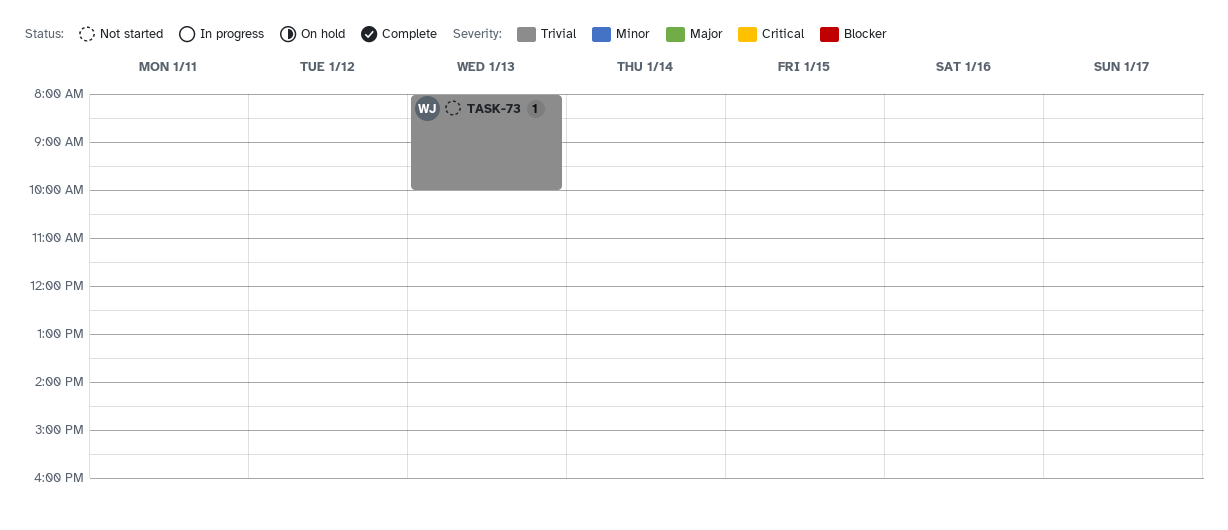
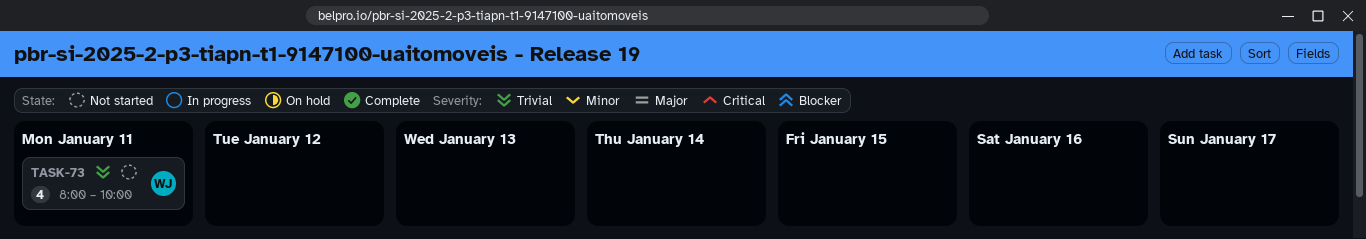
TASK-73, estimate: 1 -> 4
TASK-73, day: Jan 13 -> Jan 11

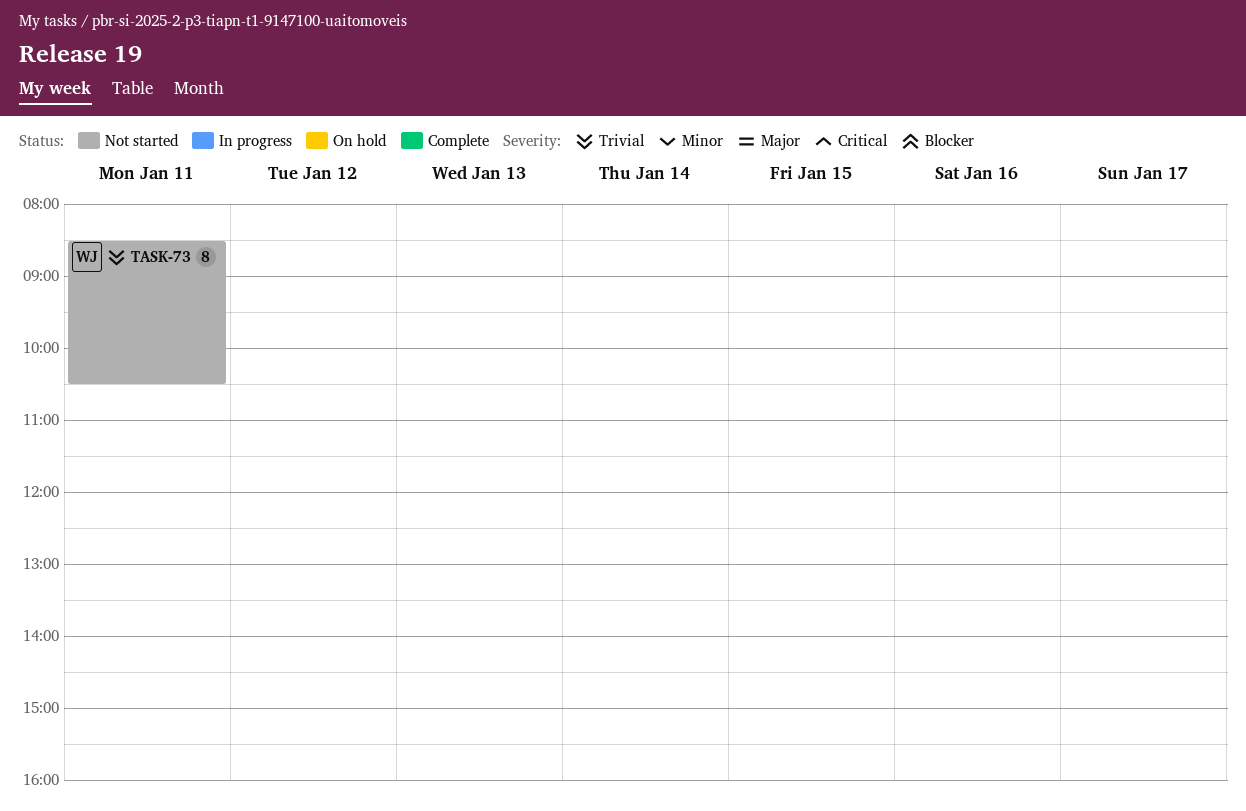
TASK-73, estimate: 4 -> 8
TASK-73, begins: 08:00 -> 08:30
TASK-73, ends: 10:00 -> 10:30

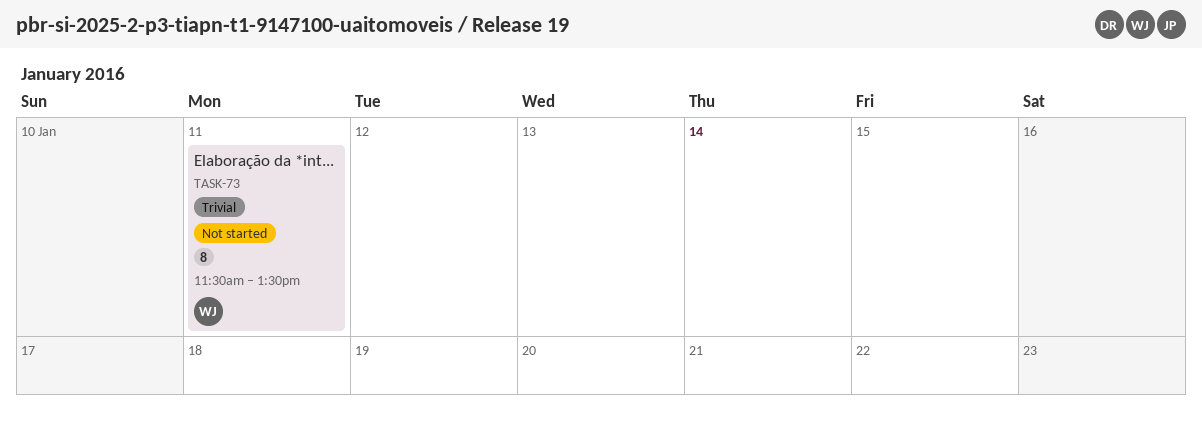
TASK-73, begins: 08:30 -> 11:30
TASK-73, ends: 10:30 -> 13:30

